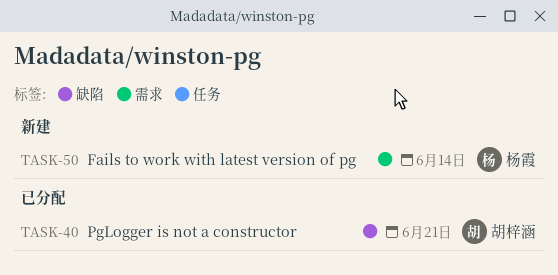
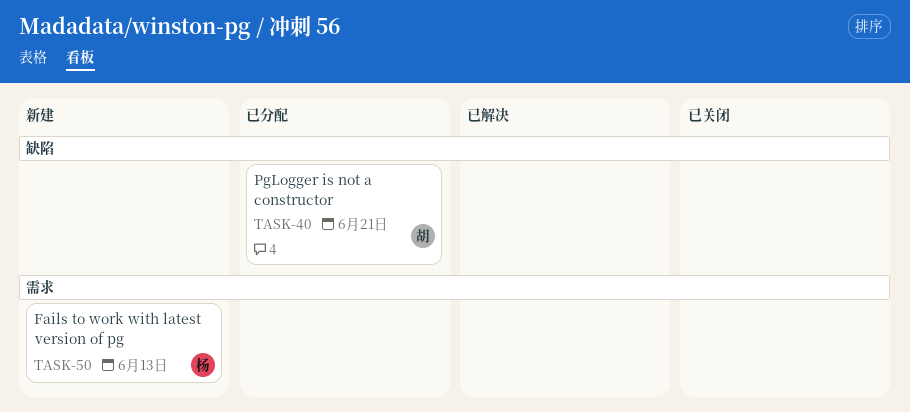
TASK-50, due: Jun 14 -> Jun 13

